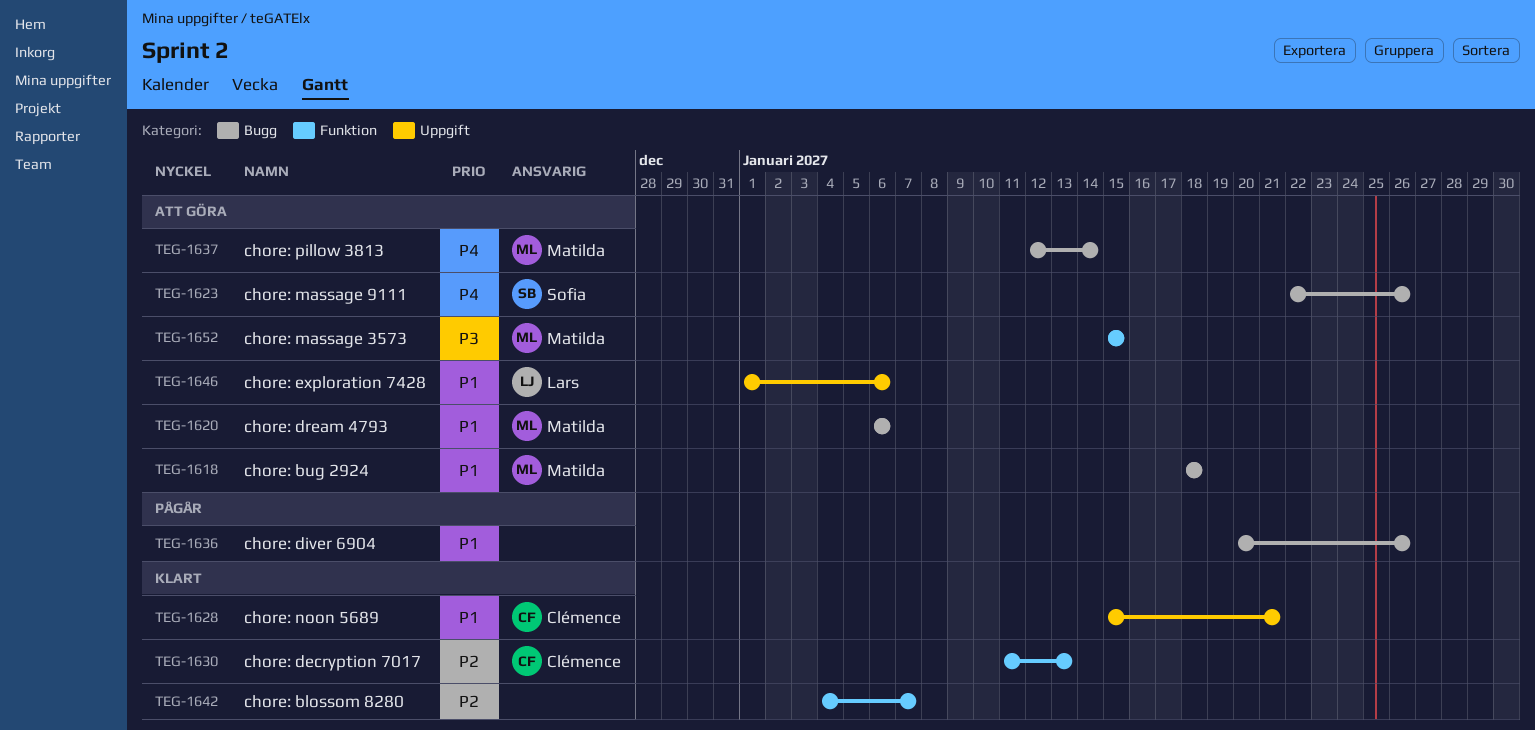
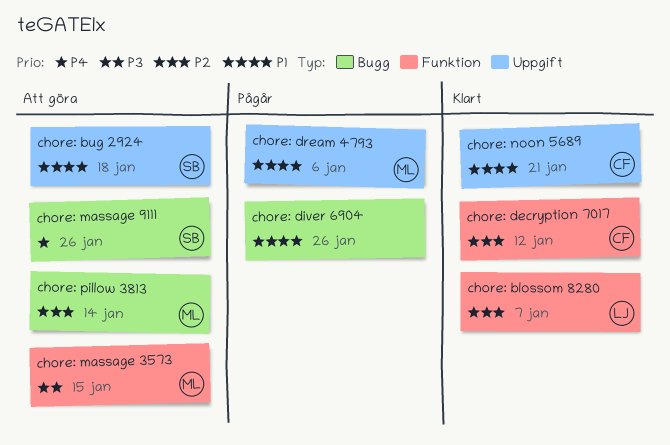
chore: blossom 8280, owner: none -> Lars
chore: bug 2924, owner: Matilda -> Sofia
chore: bug 2924, label: Bugg -> Uppgift
chore: decryption 7017, due: Jan 13 -> Jan 12
chore: dream 4793, status: Att göra -> Pågår
chore: dream 4793, label: Bugg -> Uppgift
chore: exploration 7428: present -> none
chore: pillow 3813, priority: P4 -> P2

